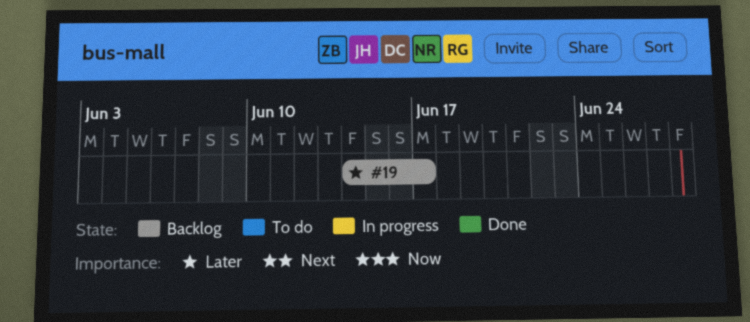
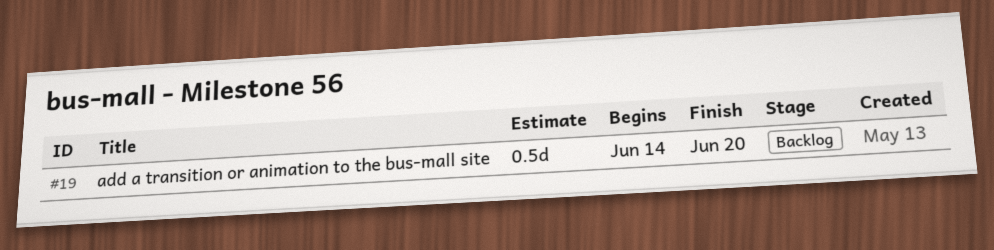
#19, due: Jun 17 -> Jun 20

